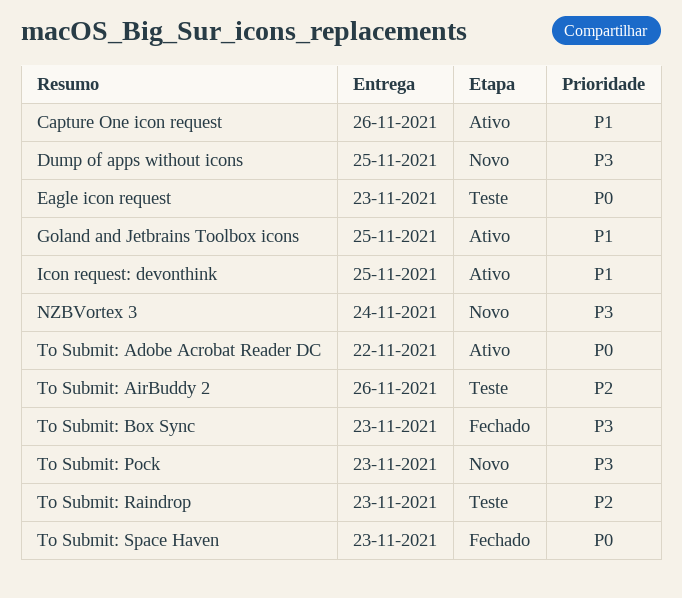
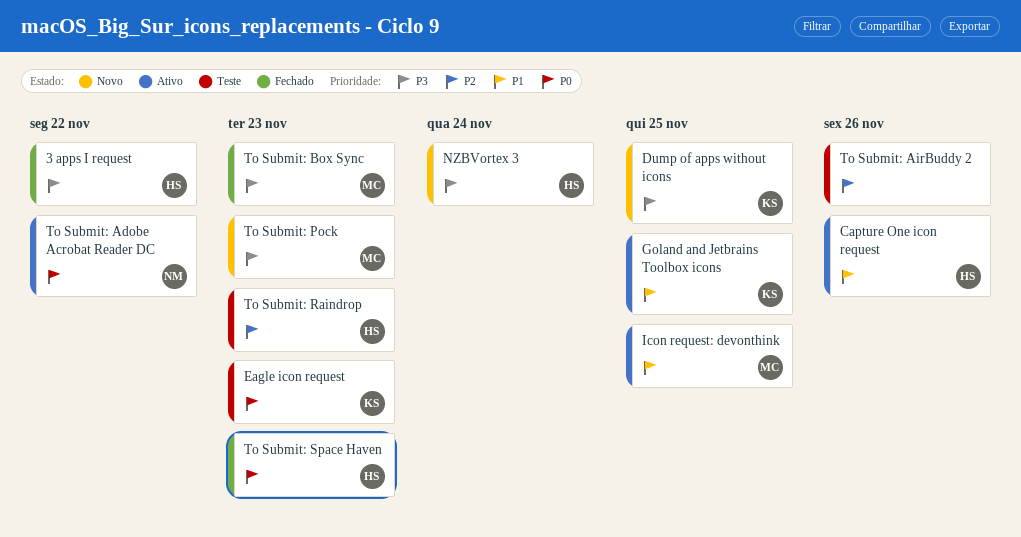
3 apps I request: none -> present

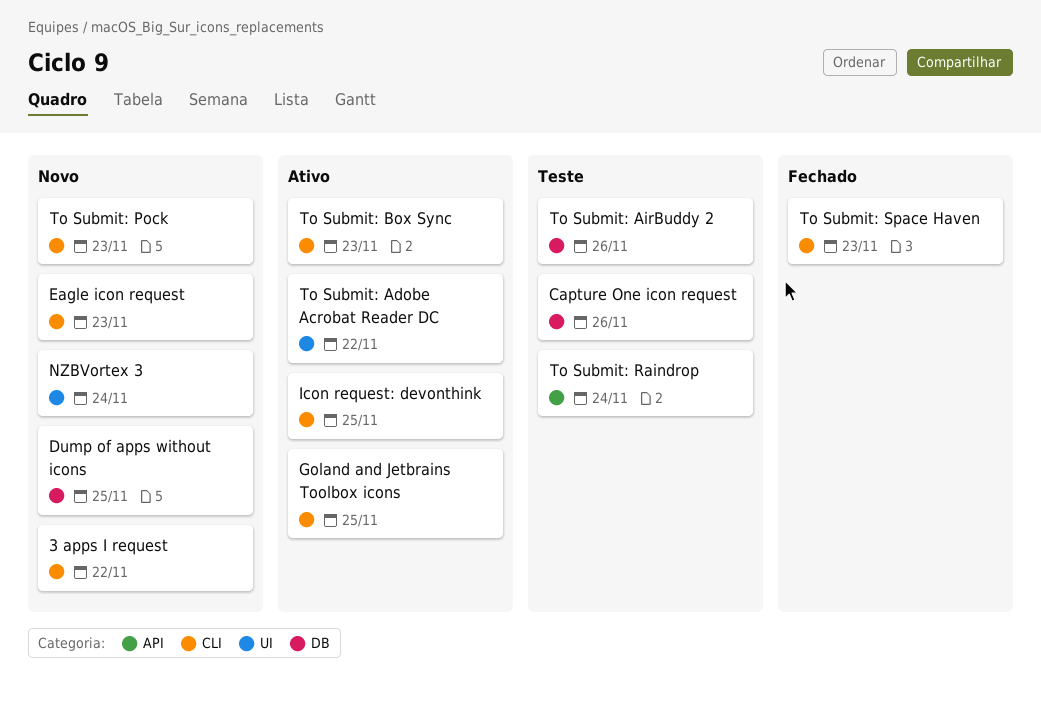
3 apps I request, status: Fechado -> Novo
Capture One icon request, status: Ativo -> Teste
Eagle icon request, status: Teste -> Novo
To Submit: Box Sync, status: Fechado -> Ativo
To Submit: Raindrop, due: Nov 23 -> Nov 24

